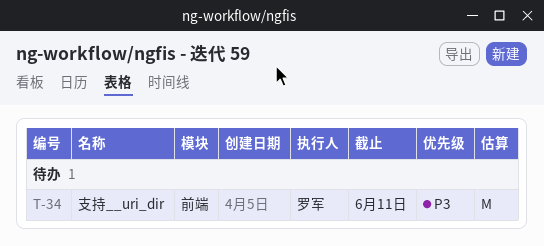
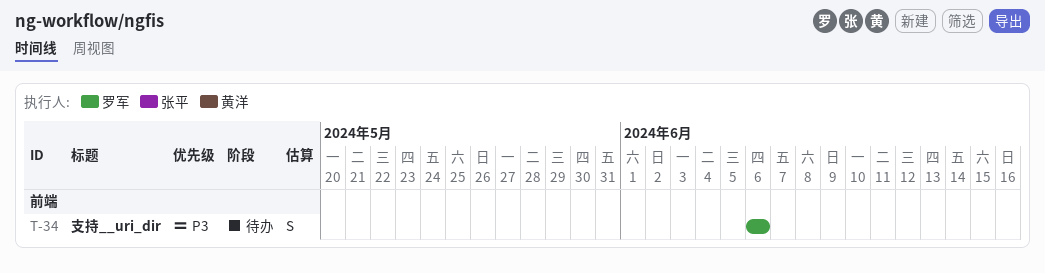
T-34, estimate: M -> S
T-34, due: Jun 11 -> Jun 6

